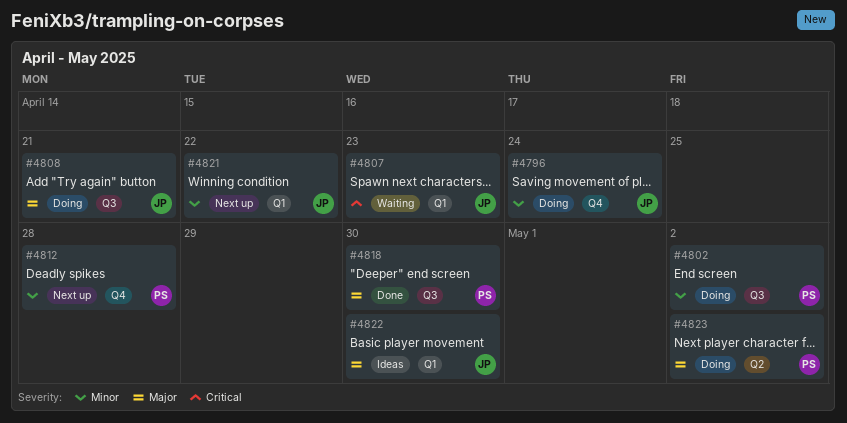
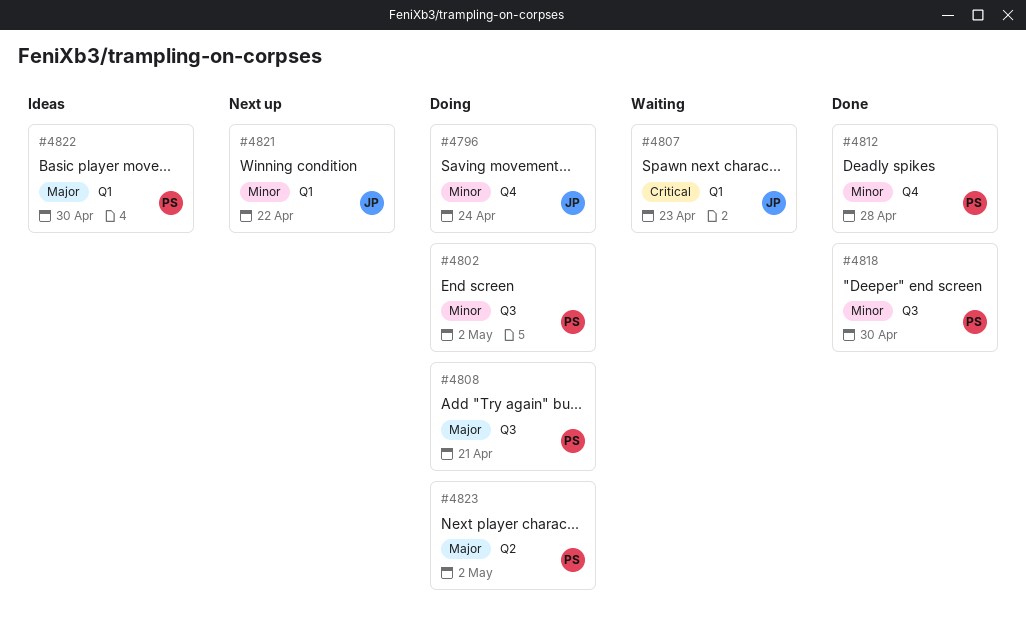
#4808, owner: JP -> PS
#4812, status: Next up -> Done
#4818, priority: Major -> Minor
#4822, owner: JP -> PS

